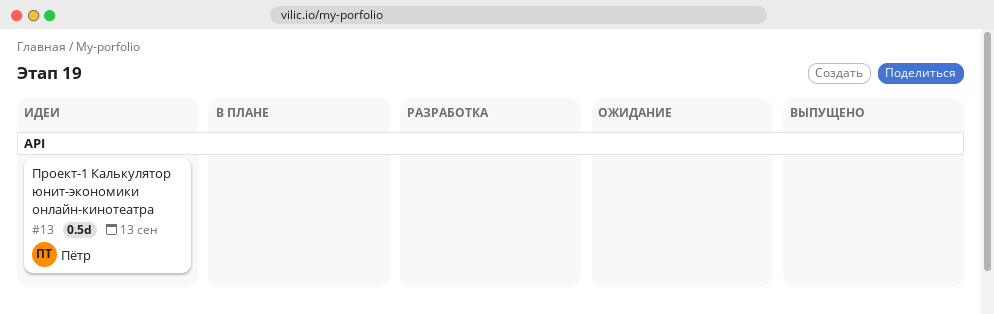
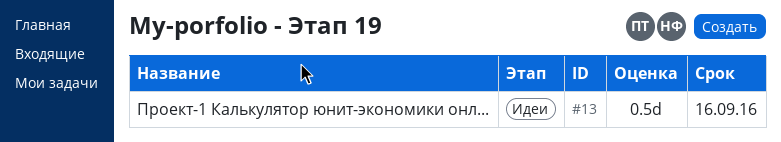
#13, due: Sep 13 -> Sep 16

